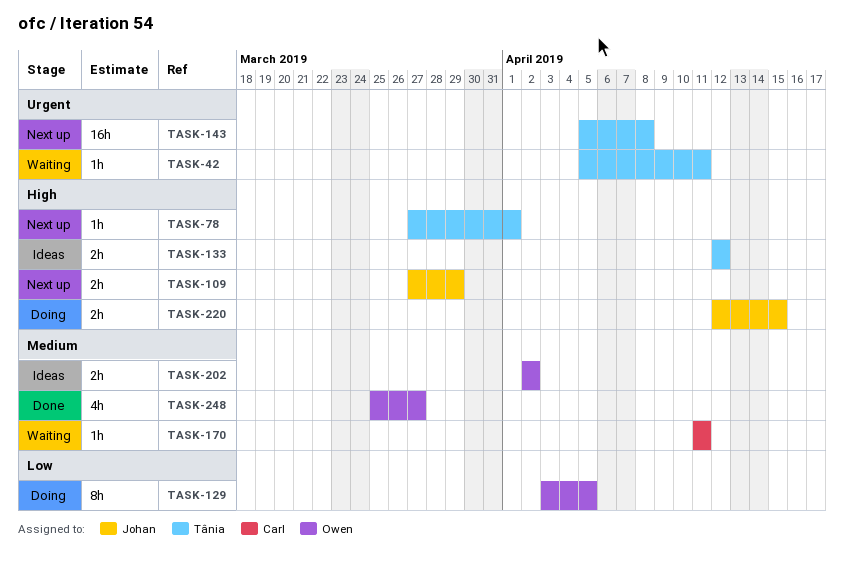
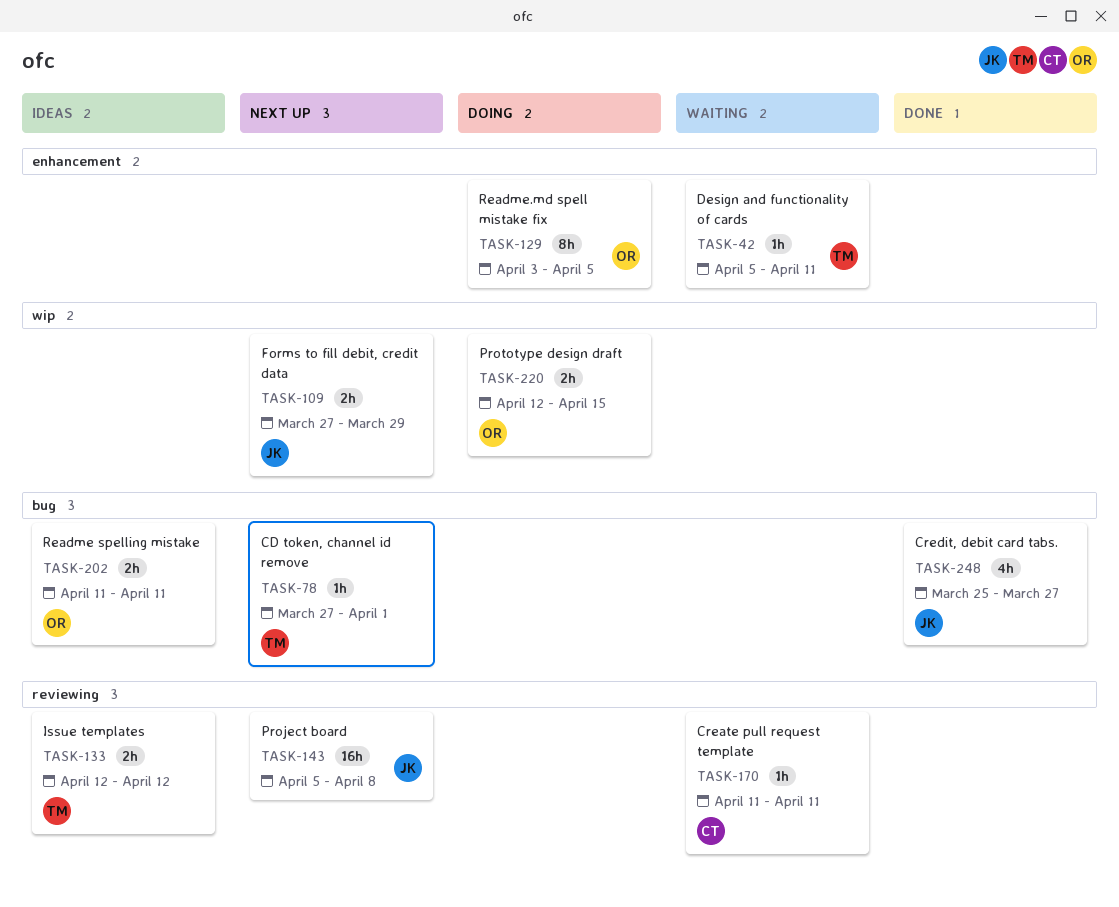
TASK-143, owner: Tânia -> Johan
TASK-202, start: Apr 2 -> Apr 11
TASK-202, due: Apr 2 -> Apr 11
TASK-220, owner: Johan -> Owen
TASK-248, owner: Owen -> Johan

